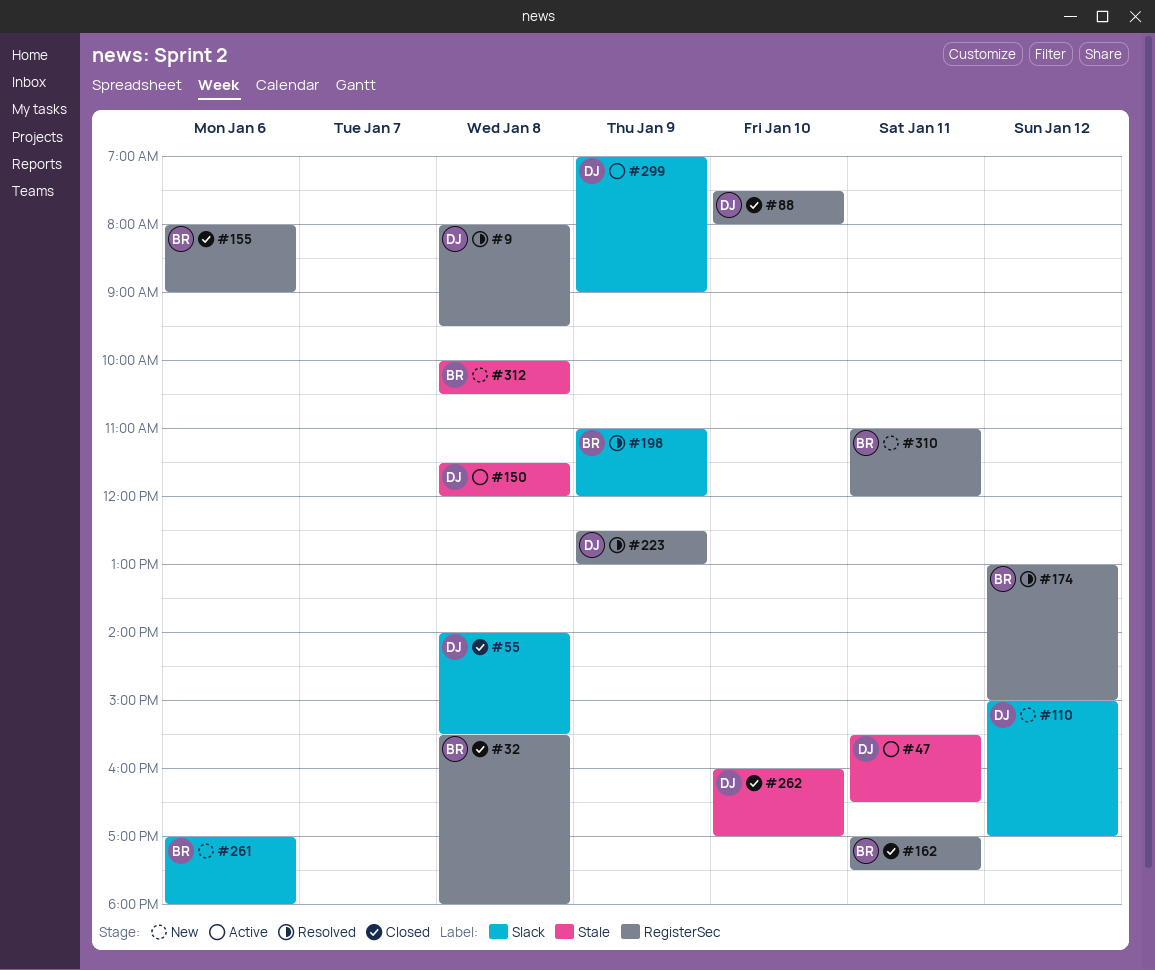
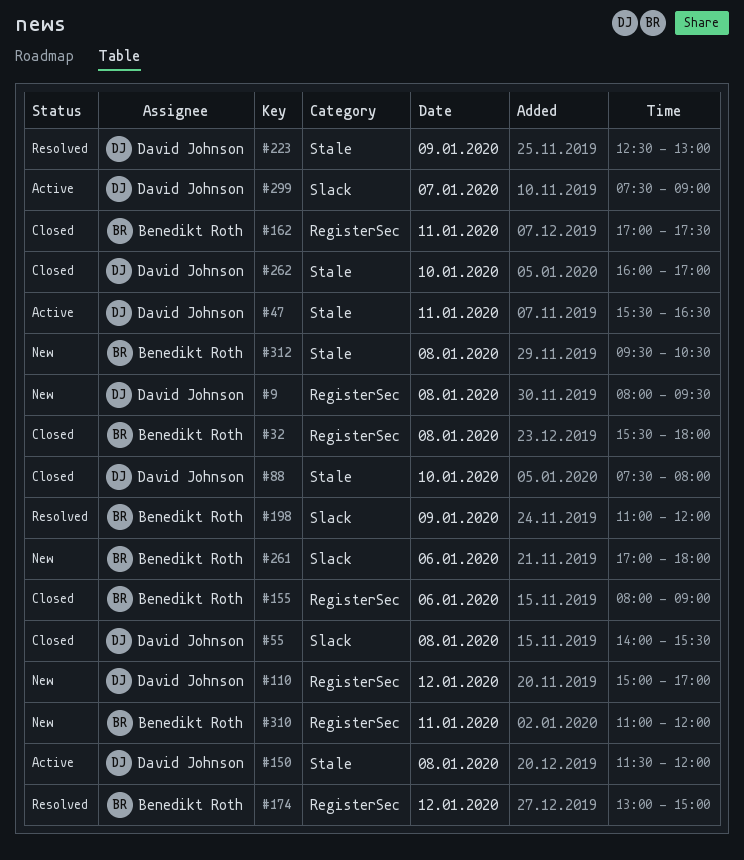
#9, status: Resolved -> New
#88, label: RegisterSec -> Stale
#110, label: Slack -> RegisterSec
#223, label: RegisterSec -> Stale
#299, day: Jan 9 -> Jan 7
#299, begins: 07:00 -> 07:30
#312, begins: 10:00 -> 09:30

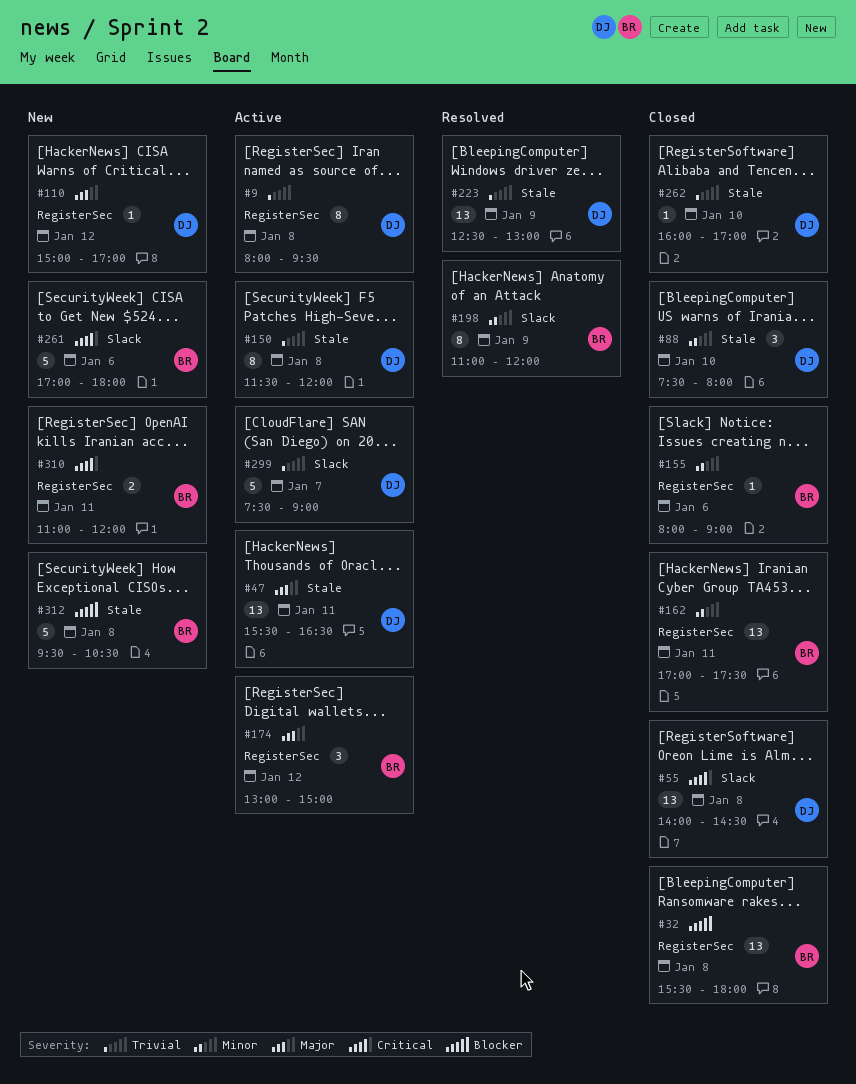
#9, status: New -> Active
#55, ends: 15:30 -> 14:30
#174, status: Resolved -> Active

